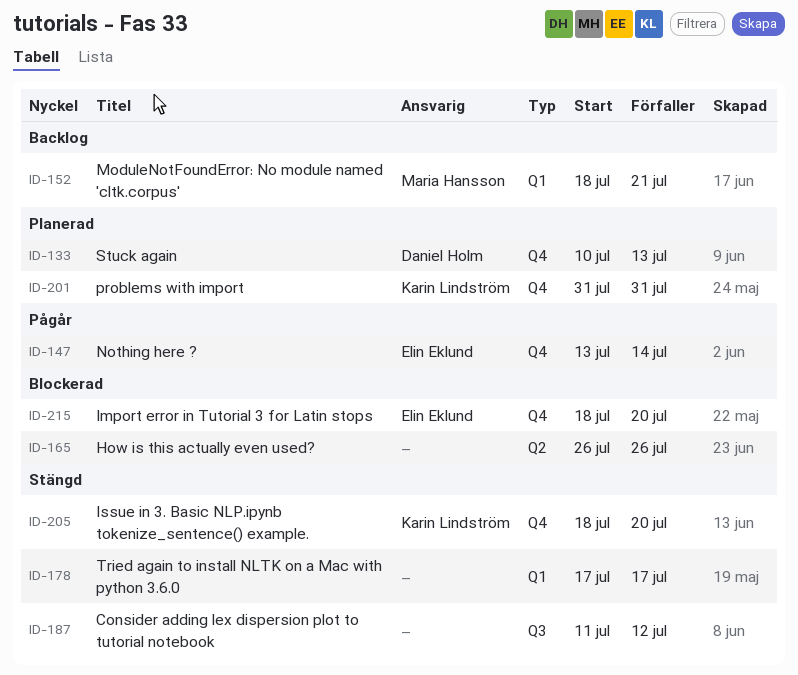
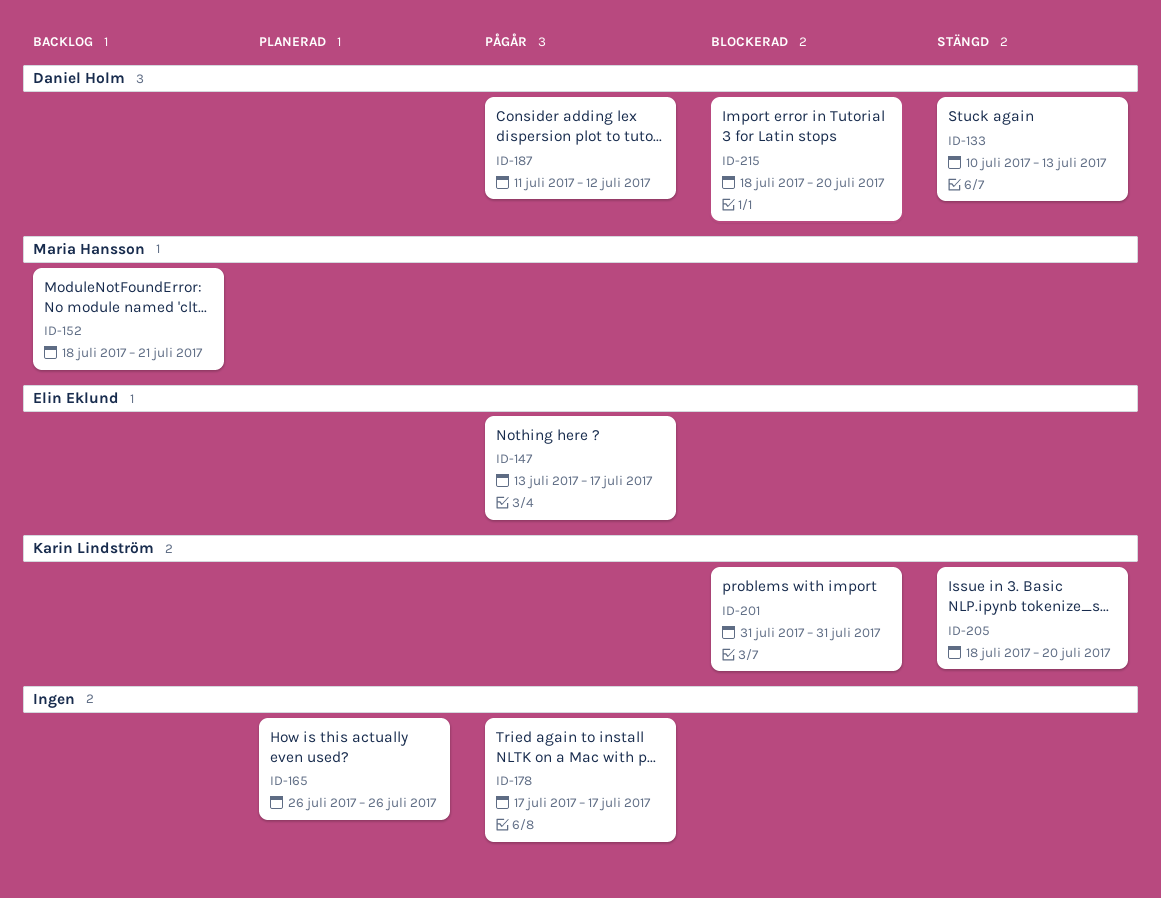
ID-133, status: Planerad -> Stängd
ID-147, due: Jul 14 -> Jul 17
ID-165, status: Blockerad -> Planerad
ID-178, status: Stängd -> Pågår
ID-187, status: Stängd -> Pågår
ID-187, owner: none -> Daniel Holm
ID-201, status: Planerad -> Blockerad
ID-215, owner: Elin Eklund -> Daniel Holm

